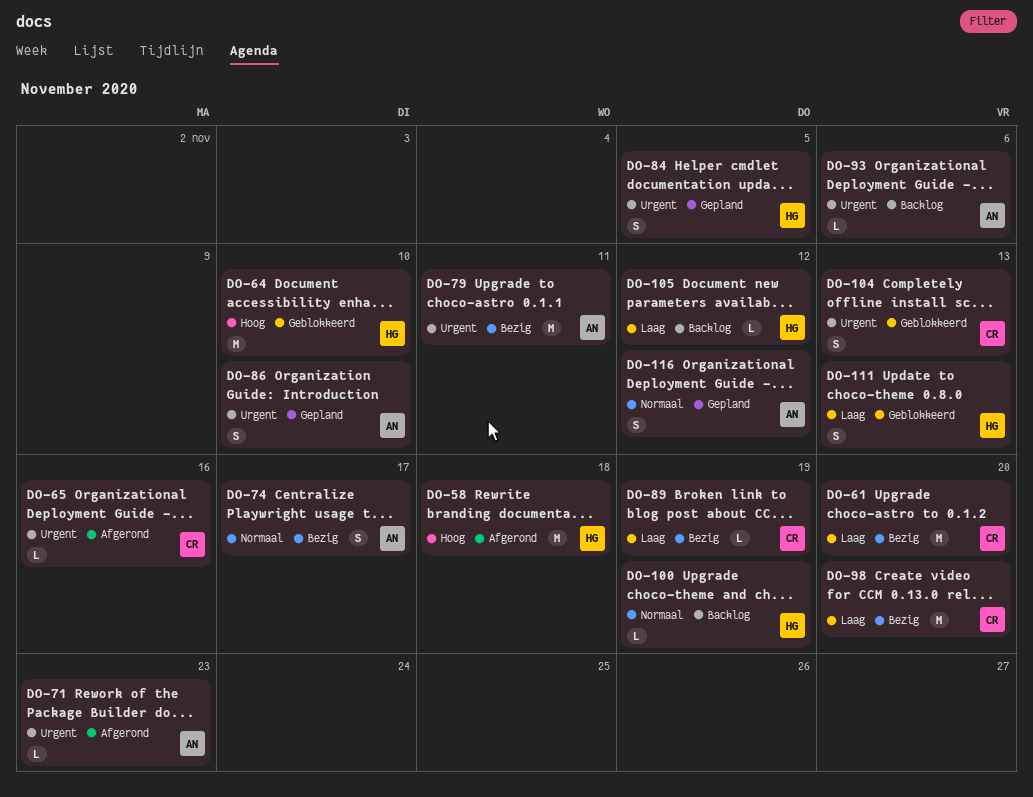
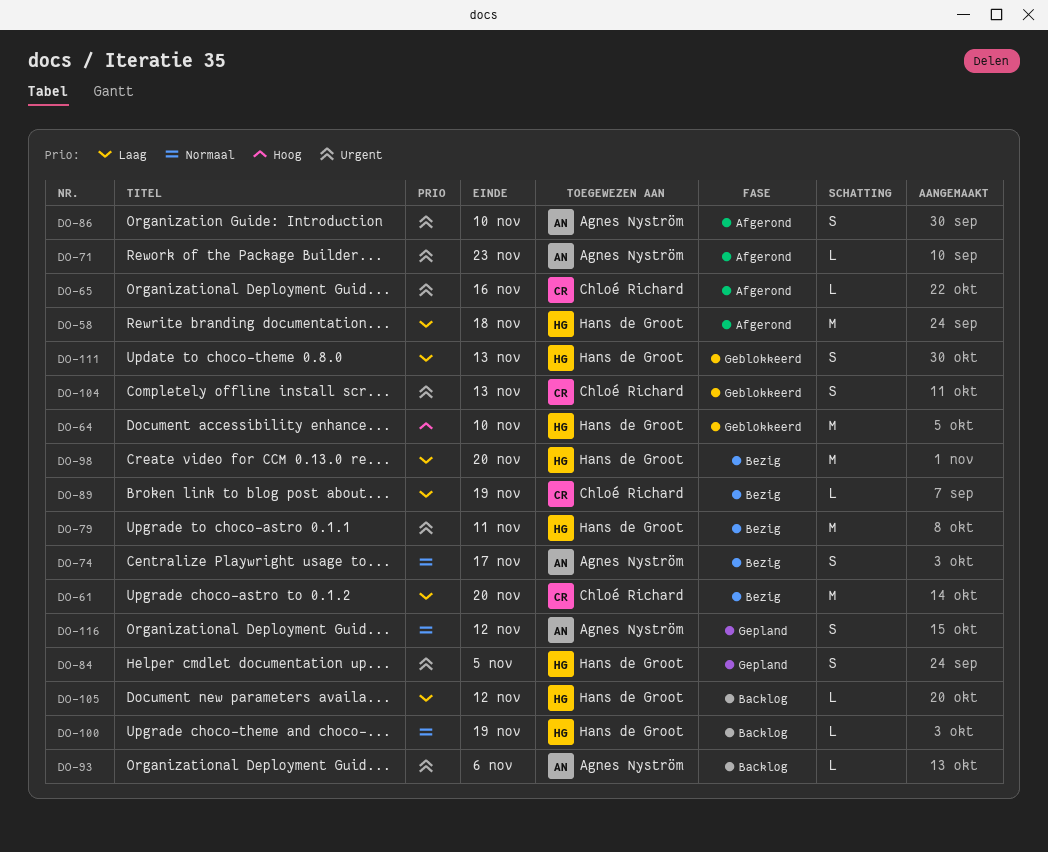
DO-58, priority: Hoog -> Laag
DO-79, owner: Agnes Nyström -> Hans de Groot
DO-86, status: Gepland -> Afgerond
DO-98, owner: Chloé Richard -> Hans de Groot

